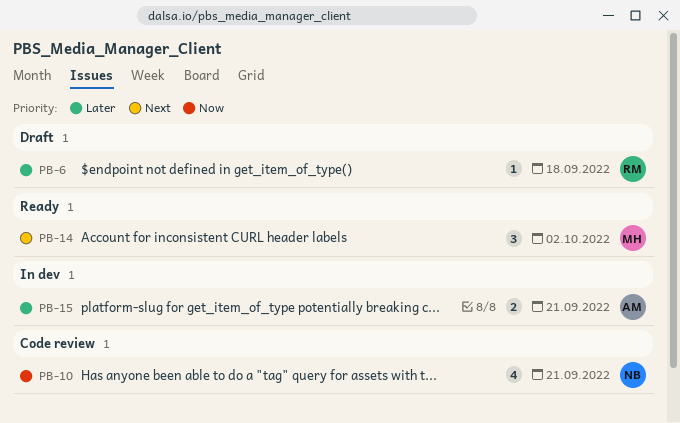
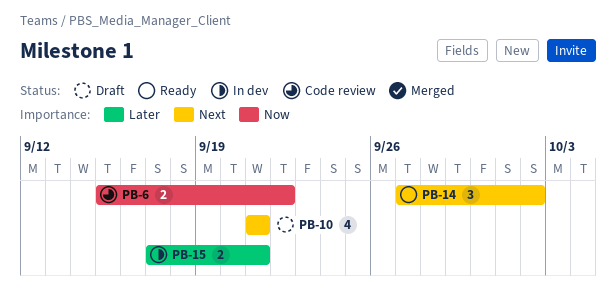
PB-6, status: Draft -> Code review
PB-6, priority: Later -> Now
PB-6, estimate: 1 -> 2
PB-6, due: Sep 18 -> Sep 22
PB-10, status: Code review -> Draft
PB-10, priority: Now -> Next

